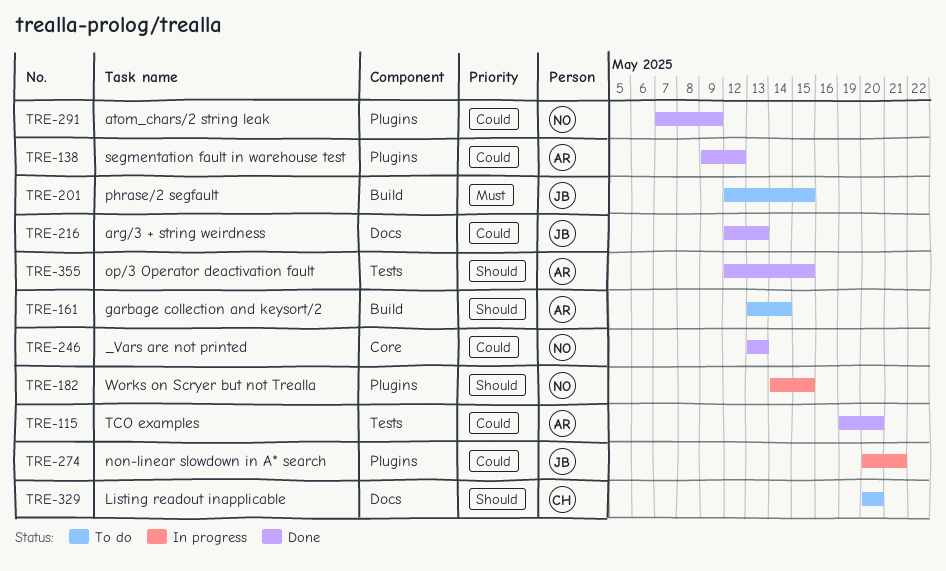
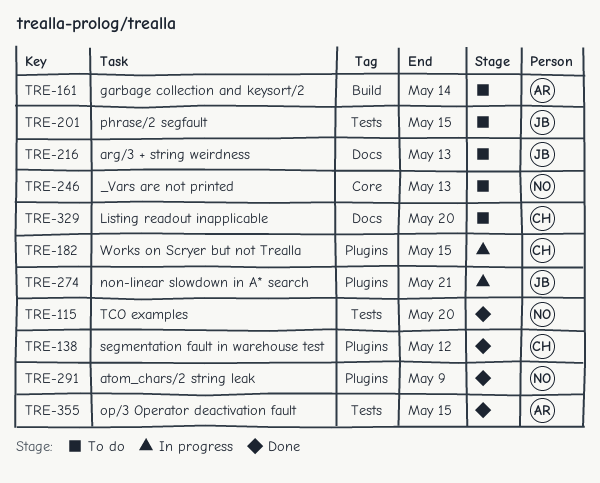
TRE-115, owner: AR -> NO
TRE-138, owner: AR -> CH
TRE-182, owner: NO -> CH
TRE-201, label: Build -> Tests
TRE-216, status: Done -> To do
TRE-246, status: Done -> To do

